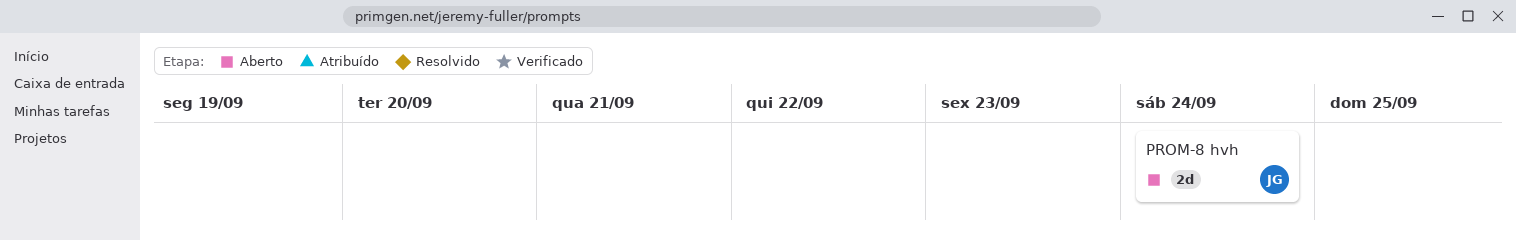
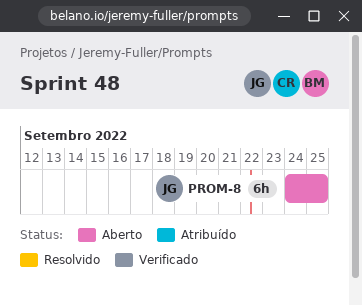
PROM-8, estimate: 2d -> 6h
PROM-8, due: Sep 24 -> Sep 25

